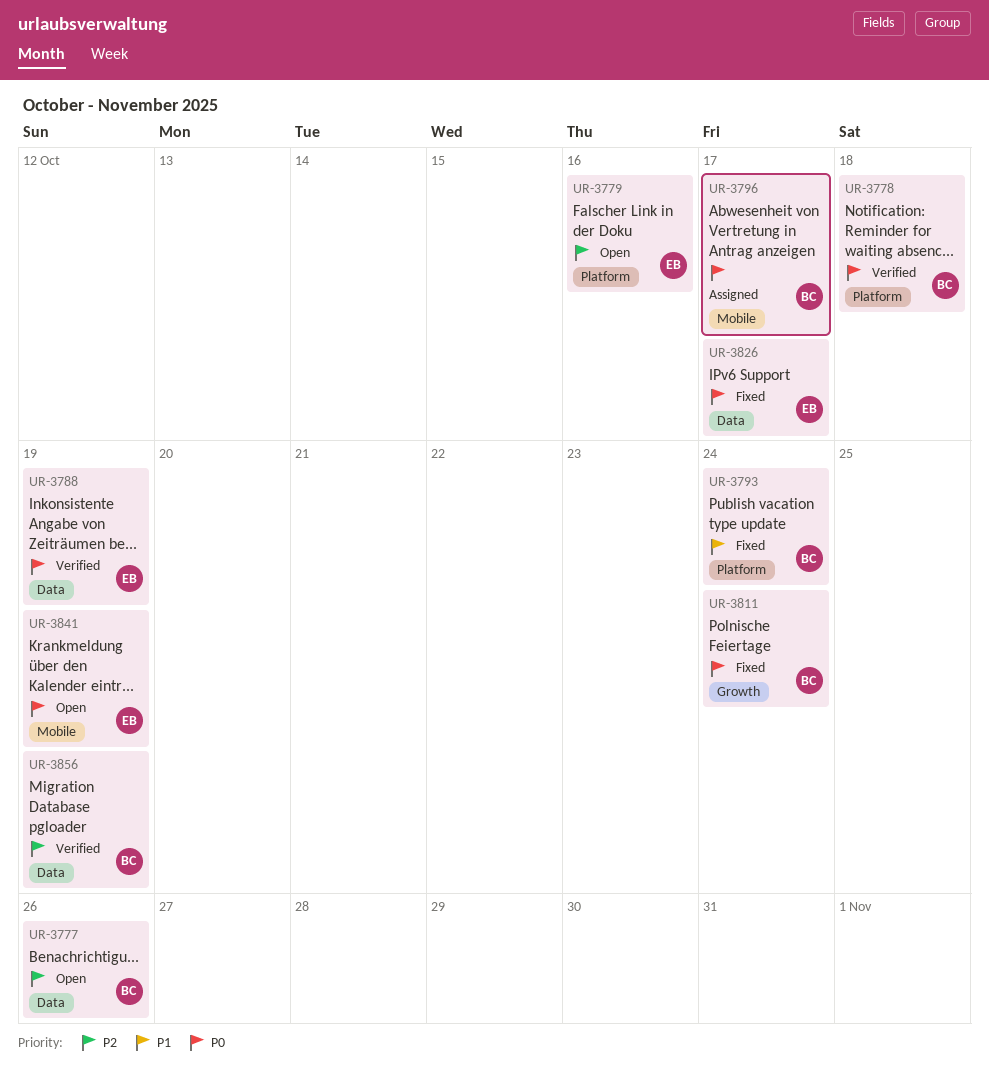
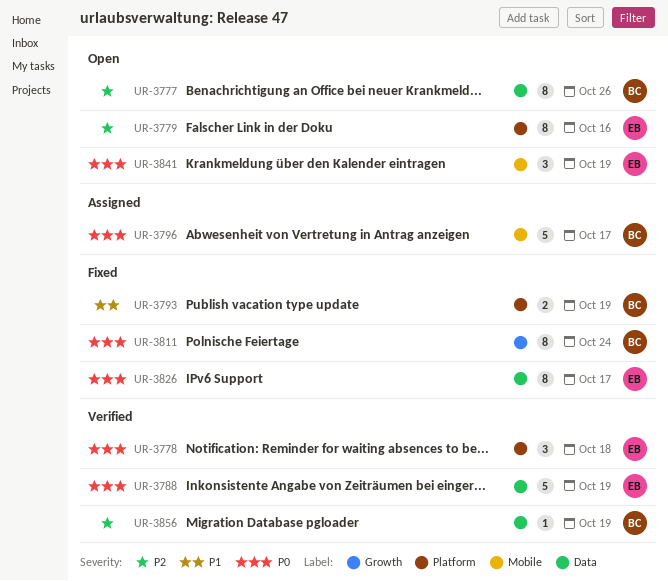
UR-3778, owner: BC -> EB
UR-3793, due: Oct 24 -> Oct 19

